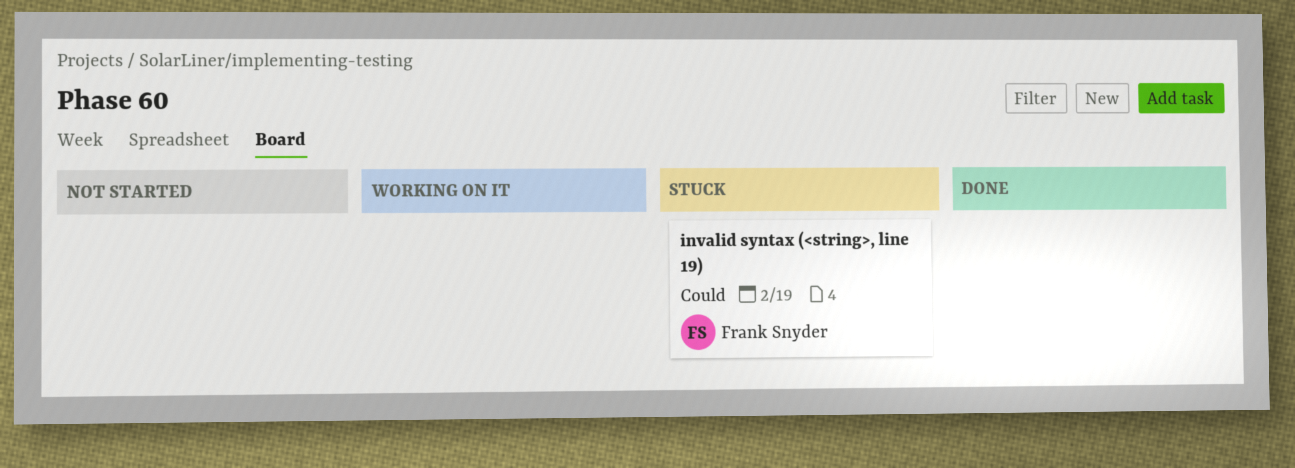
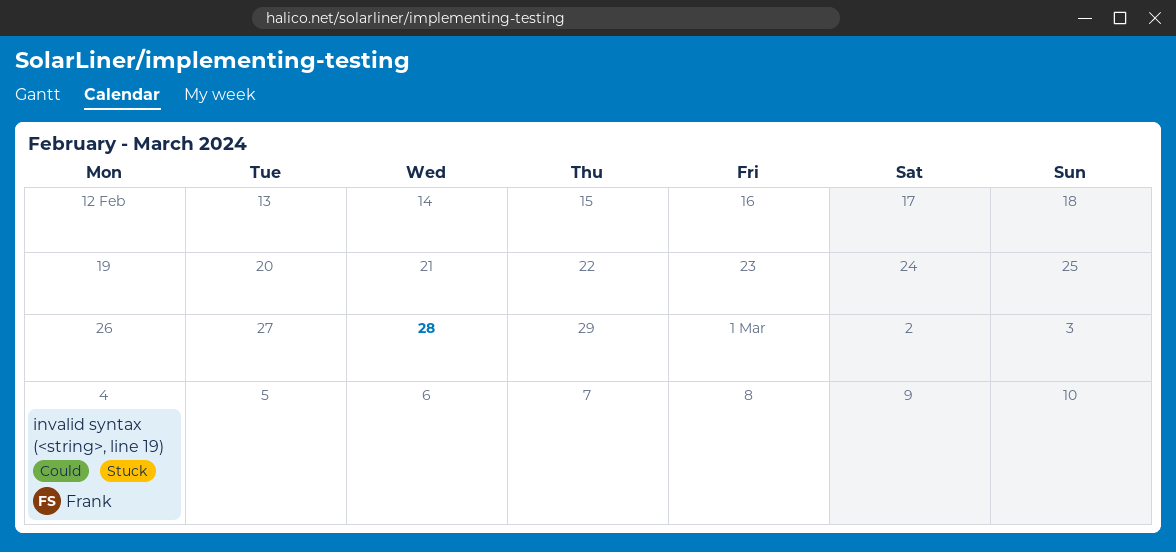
invalid syntax (<string>, line 19), due: Feb 19 -> Mar 4

